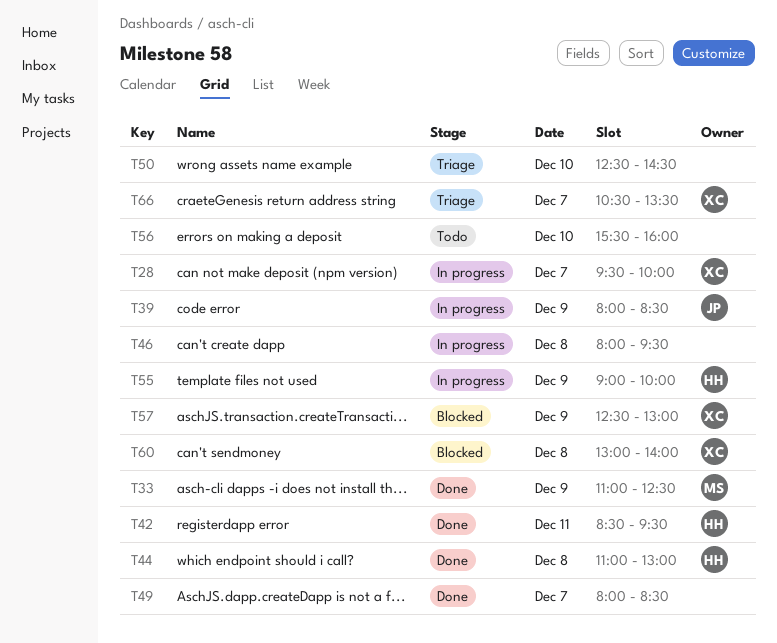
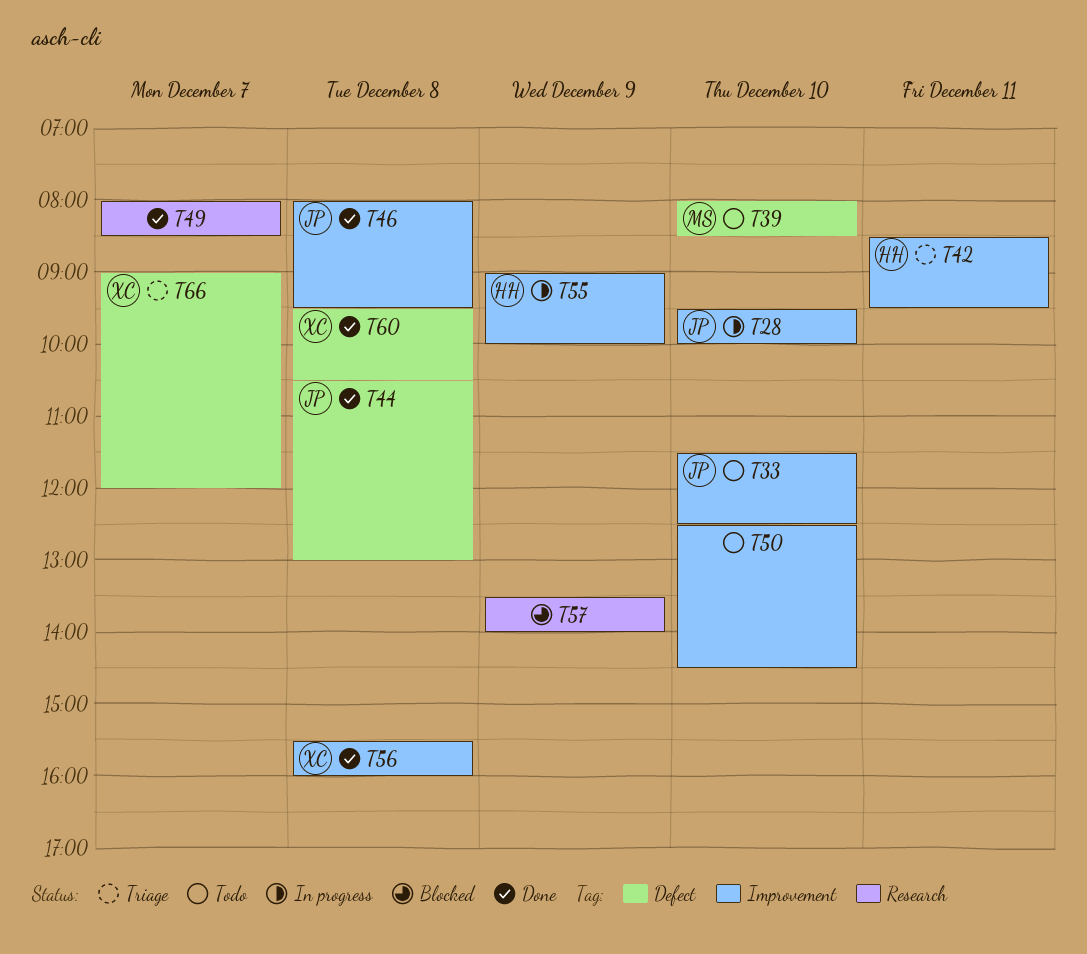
T28, owner: XC -> JP
T28, day: Dec 7 -> Dec 10
T33, status: Done -> Todo
T33, owner: MS -> JP
T33, day: Dec 9 -> Dec 10
T33, begins: 11:00 -> 11:30
T39, status: In progress -> Todo
T39, owner: JP -> MS
T39, day: Dec 9 -> Dec 10
T42, status: Done -> Triage
T44, owner: HH -> JP
T44, begins: 11:00 -> 10:30
T46, status: In progress -> Done
T46, owner: none -> JP
T50, status: Triage -> Todo
T56, status: Todo -> Done
T56, owner: none -> XC
T56, day: Dec 10 -> Dec 8
T57, owner: XC -> none
T57, begins: 12:30 -> 13:30
T57, ends: 13:00 -> 14:00
T60, status: Blocked -> Done
T60, begins: 13:00 -> 09:30
T60, ends: 14:00 -> 10:30
T66, begins: 10:30 -> 09:00
T66, ends: 13:30 -> 12:00

